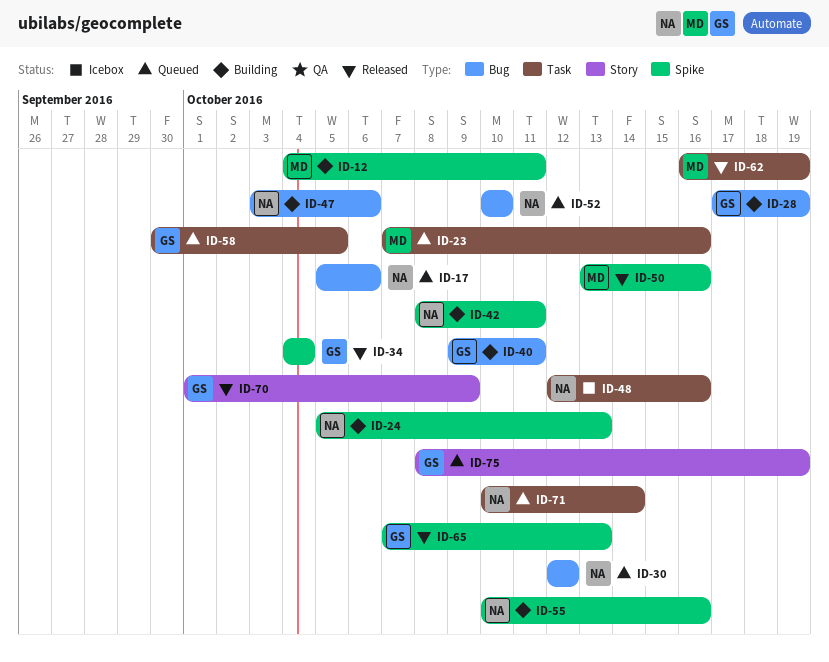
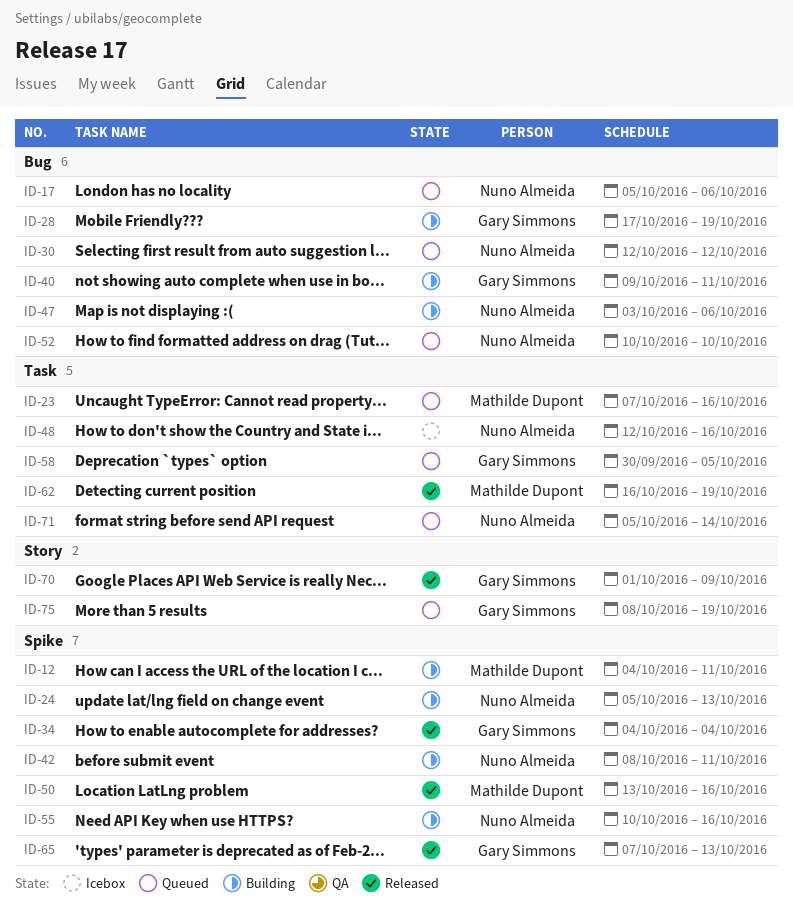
ID-71, start: Oct 10 -> Oct 5

